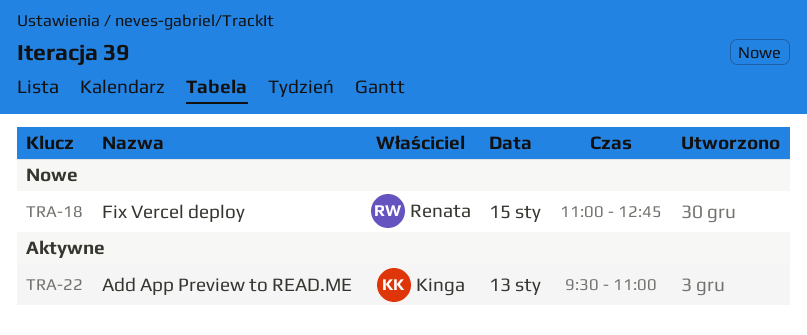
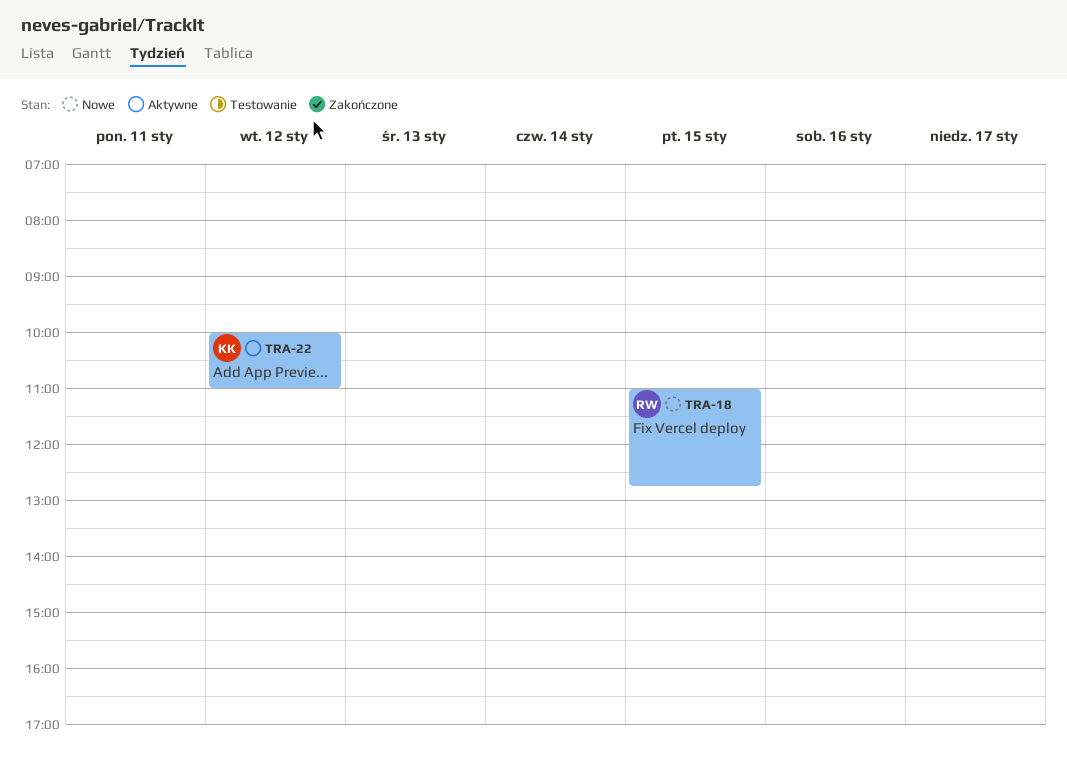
TRA-22, day: Jan 13 -> Jan 12
TRA-22, begins: 09:30 -> 10:00

